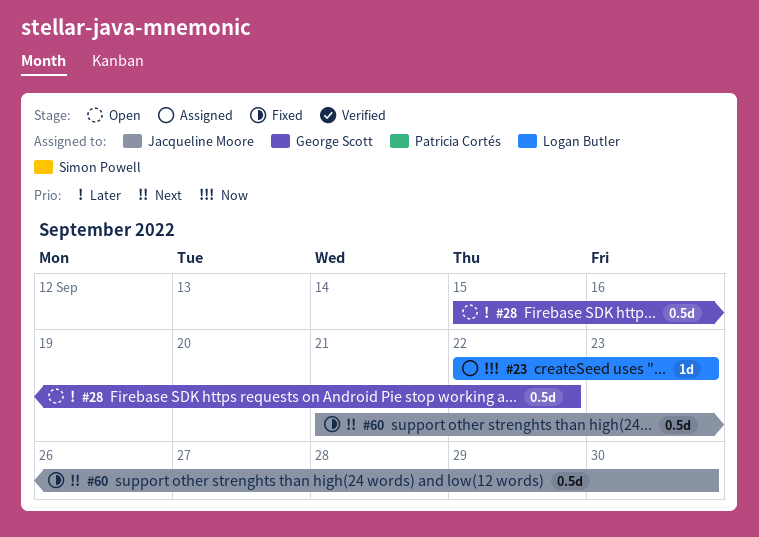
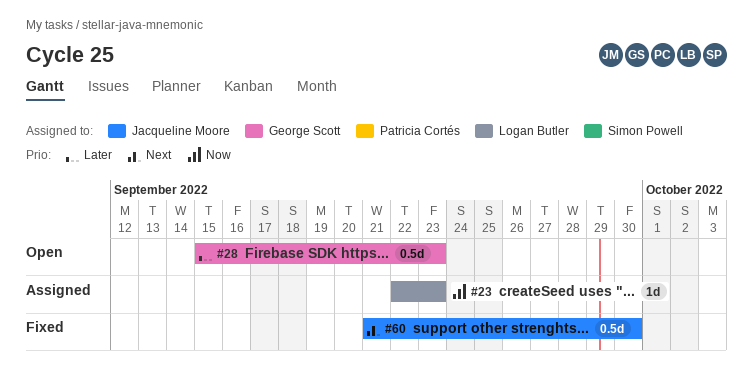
#28, due: Sep 22 -> Sep 23

